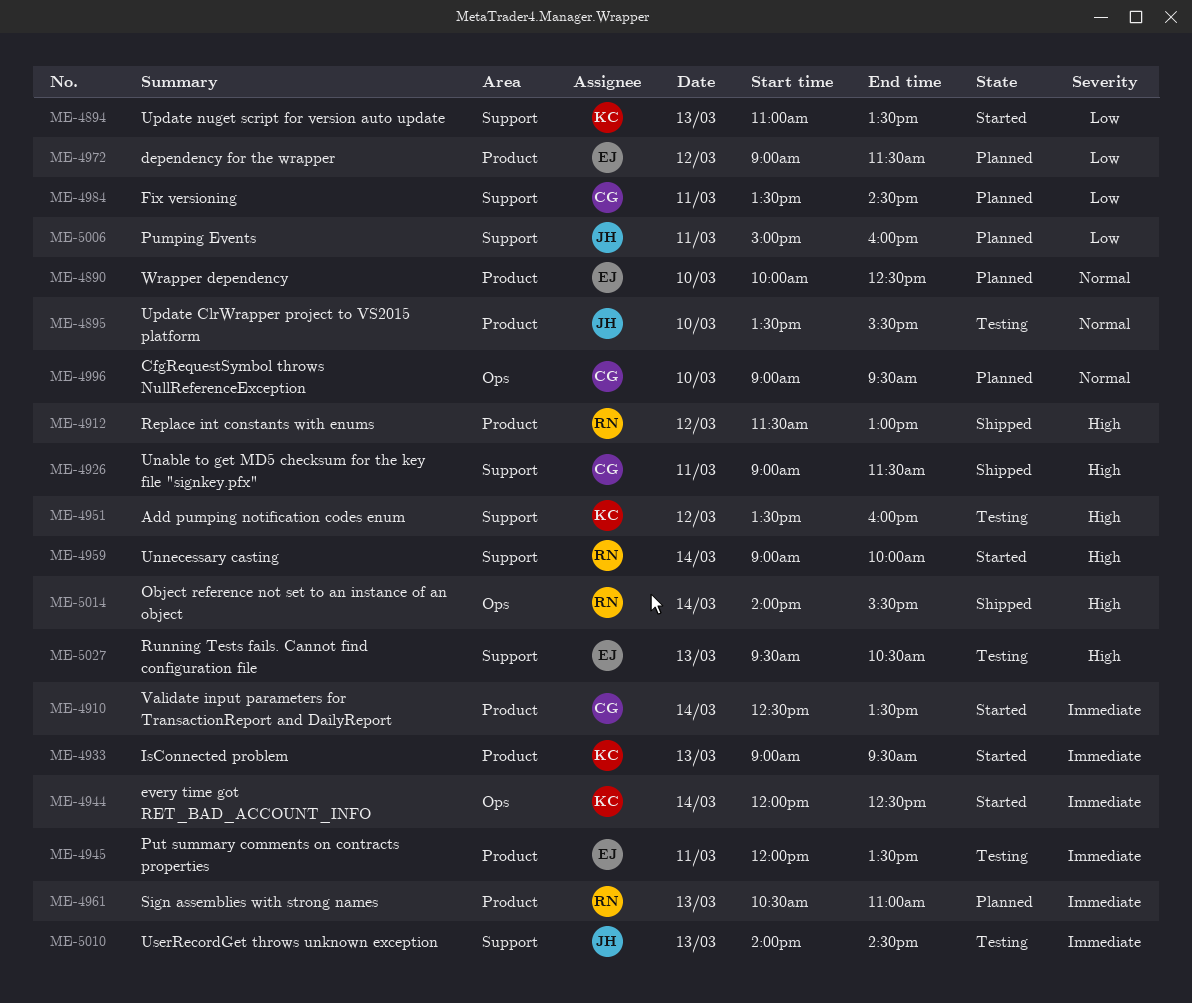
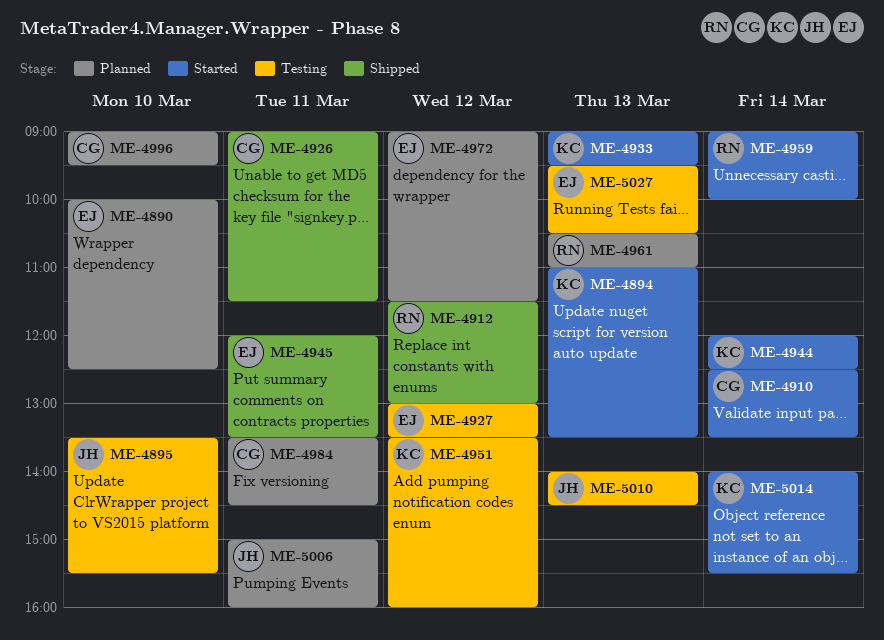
ME-4927: none -> present
ME-4945, status: Testing -> Shipped
ME-5014, status: Shipped -> Started
ME-5014, owner: RN -> KC

